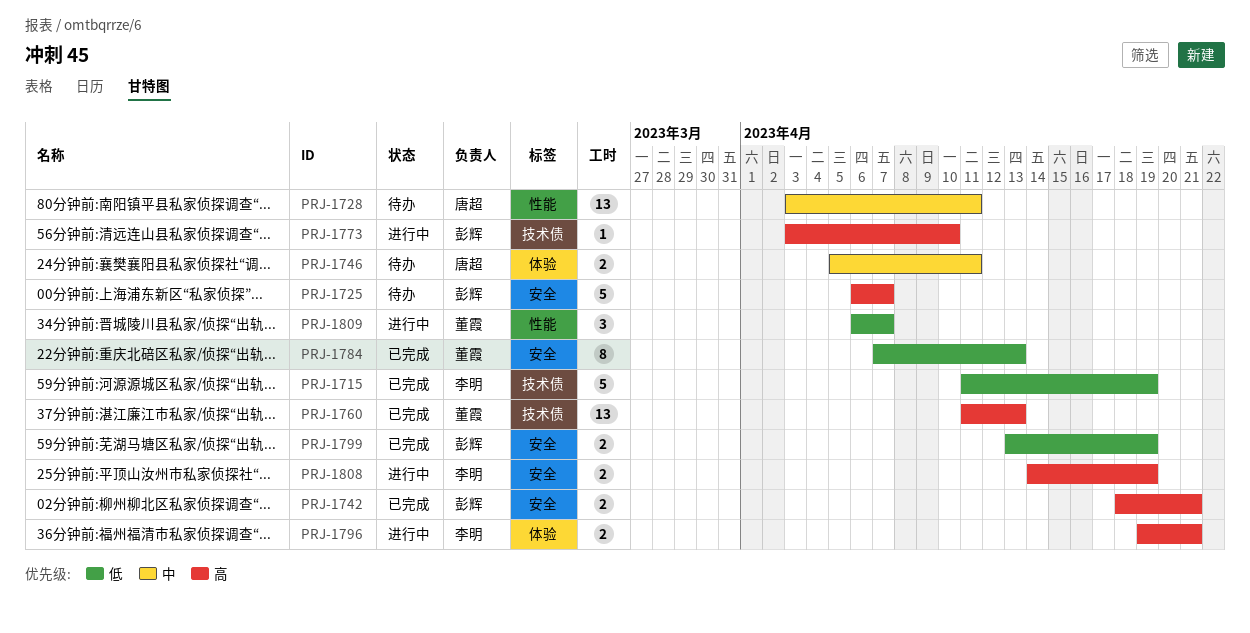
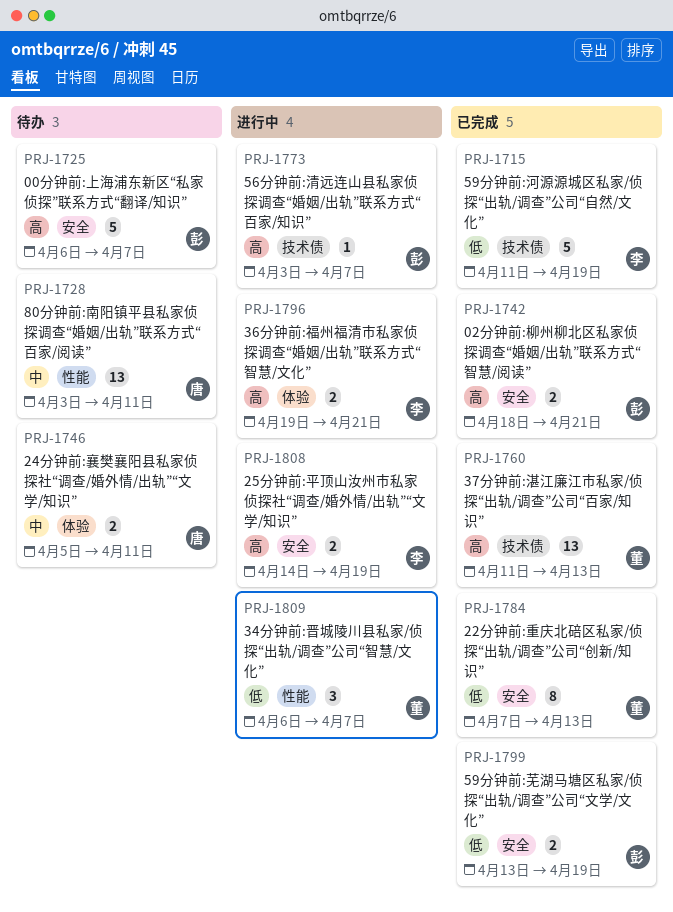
PRJ-1773, due: Apr 10 -> Apr 7

